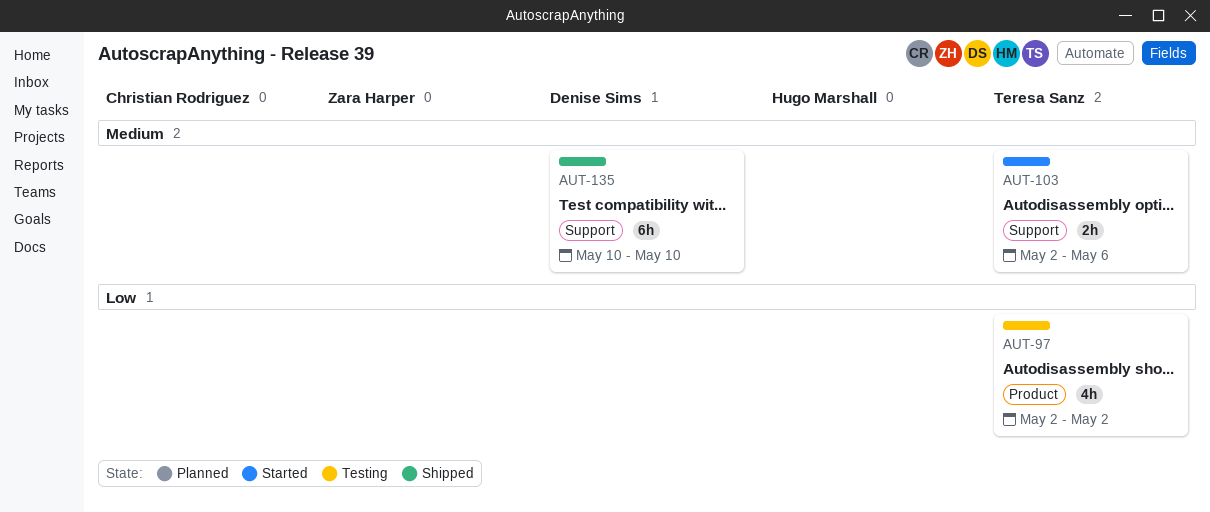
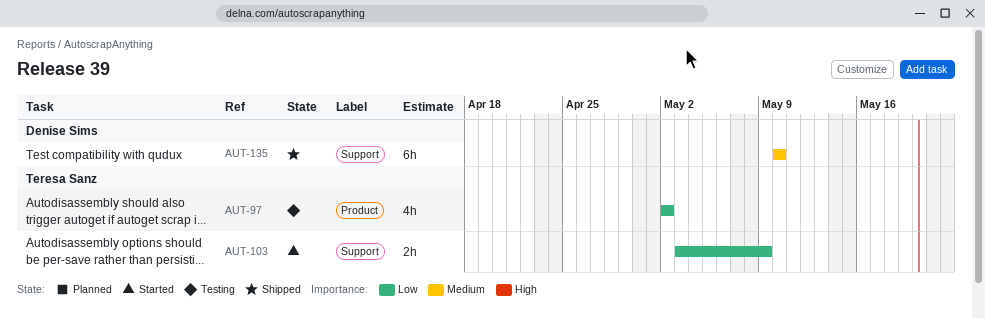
AUT-103, priority: Medium -> Low
AUT-103, start: May 2 -> May 3
AUT-103, due: May 6 -> May 9

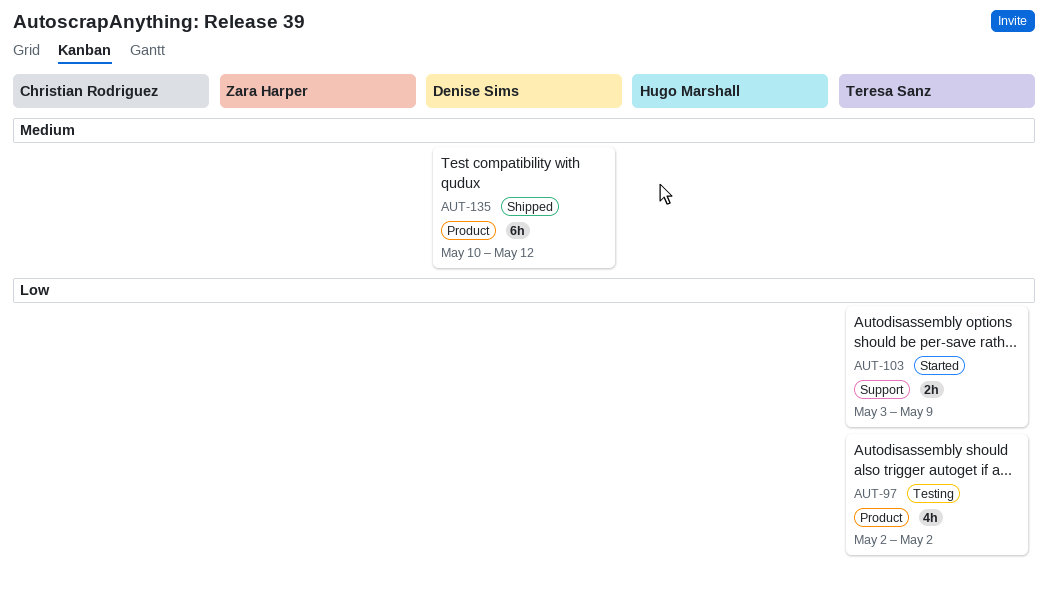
AUT-135, label: Support -> Product
AUT-135, due: May 10 -> May 12

